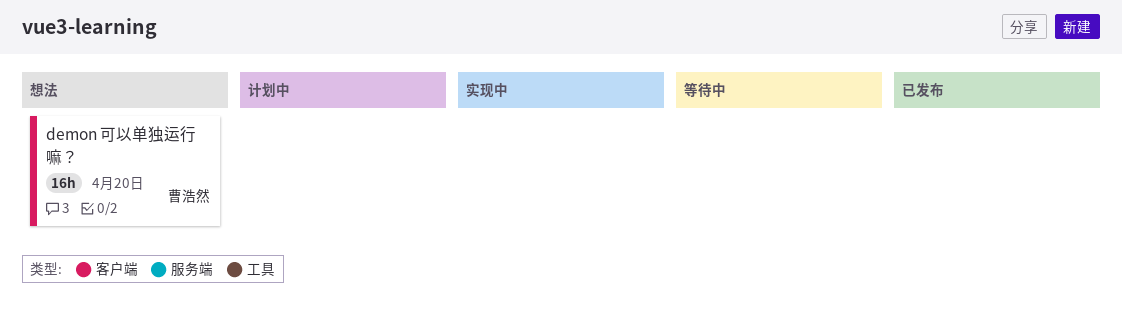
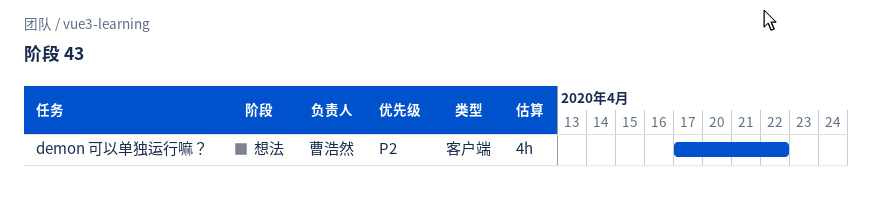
demon 可以单独运行嘛？, estimate: 16h -> 4h
demon 可以单独运行嘛？, due: Apr 20 -> Apr 22

